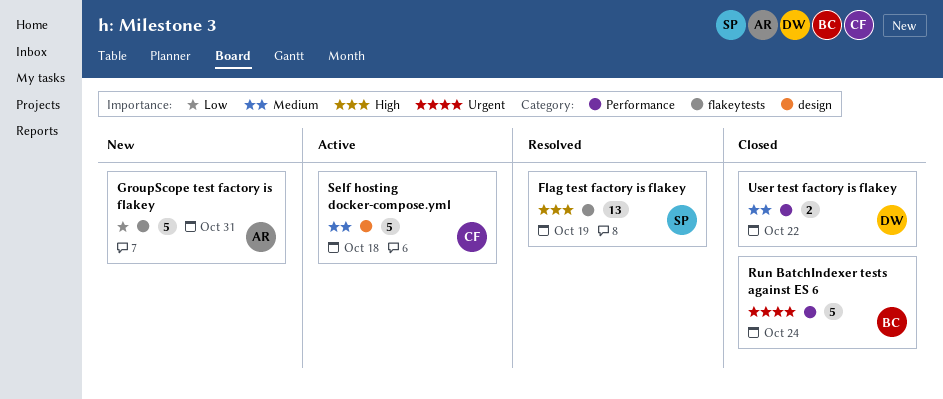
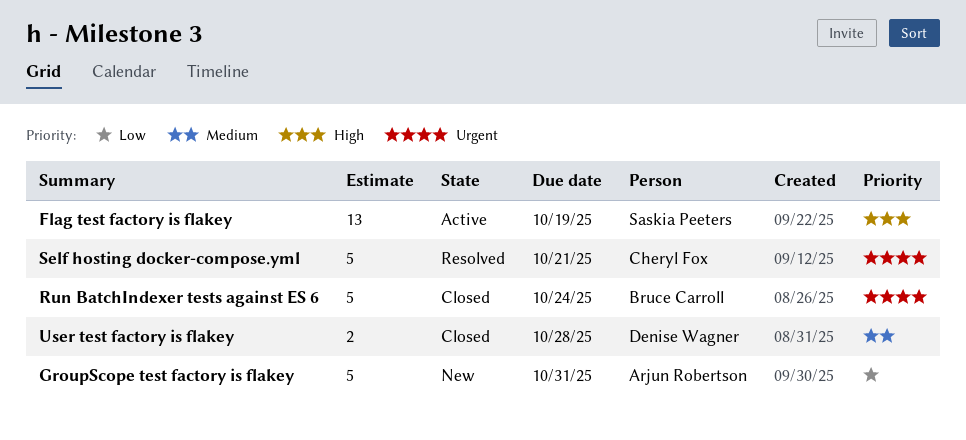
Flag test factory is flakey, status: Resolved -> Active
Self hosting docker-compose.yml, status: Active -> Resolved
Self hosting docker-compose.yml, priority: Medium -> Urgent
Self hosting docker-compose.yml, due: Oct 18 -> Oct 21
User test factory is flakey, due: Oct 22 -> Oct 28

